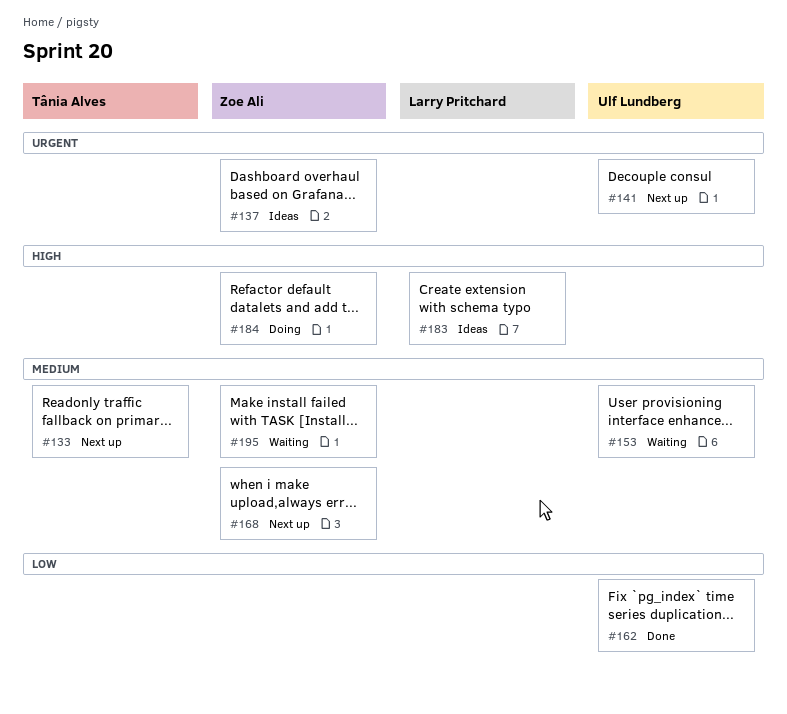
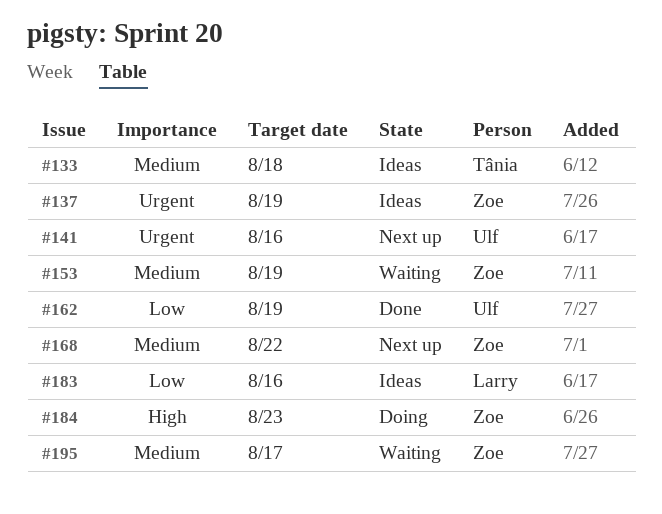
#133, status: Next up -> Ideas
#153, owner: Ulf Lundberg -> Zoe Ali
#183, priority: High -> Low

